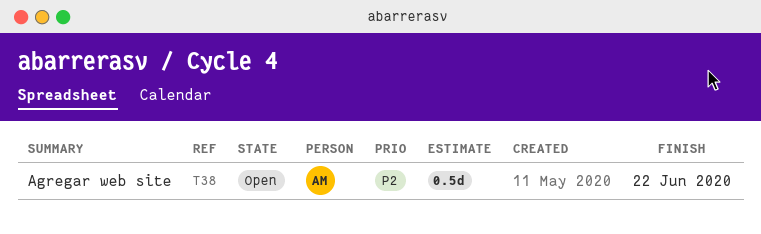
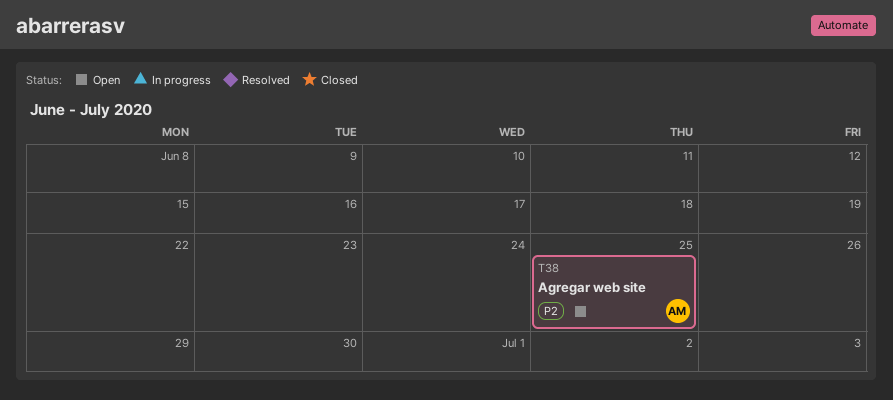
T38, due: Jun 22 -> Jun 25

